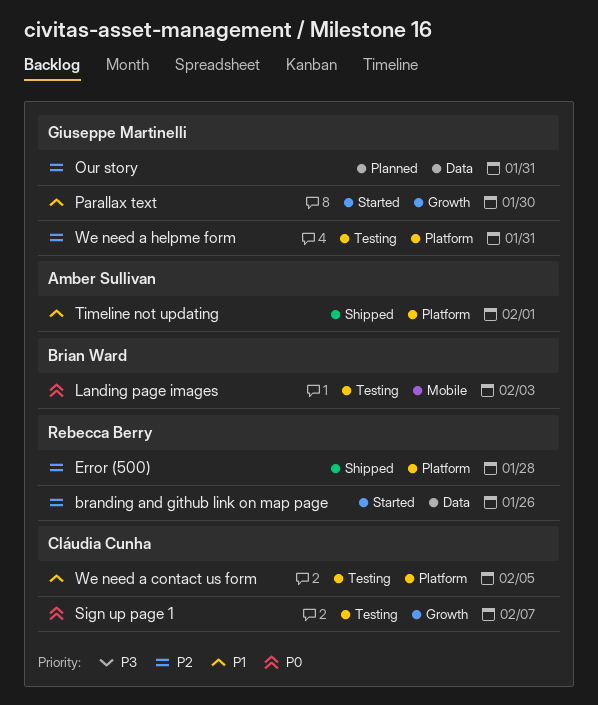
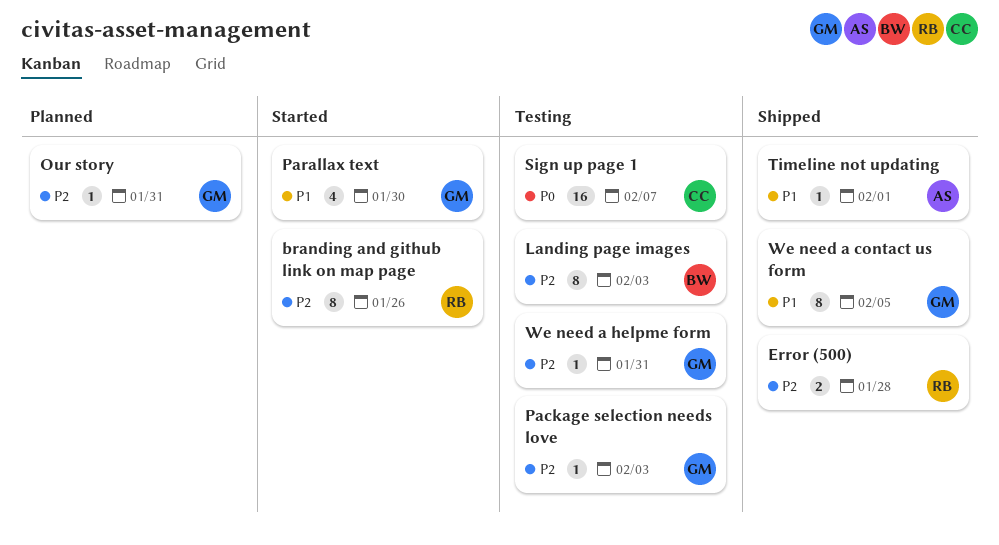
Landing page images, priority: P0 -> P2
Package selection needs love: none -> present
We need a contact us form, status: Testing -> Shipped
We need a contact us form, owner: Cláudia Cunha -> Giuseppe Martinelli

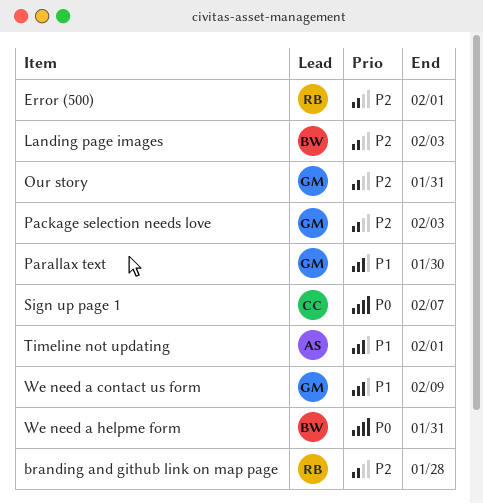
branding and github link on map page, due: Jan 26 -> Jan 28
Error (500), due: Jan 28 -> Feb 1
We need a contact us form, due: Feb 5 -> Feb 9
We need a helpme form, owner: GM -> BW
We need a helpme form, priority: P2 -> P0

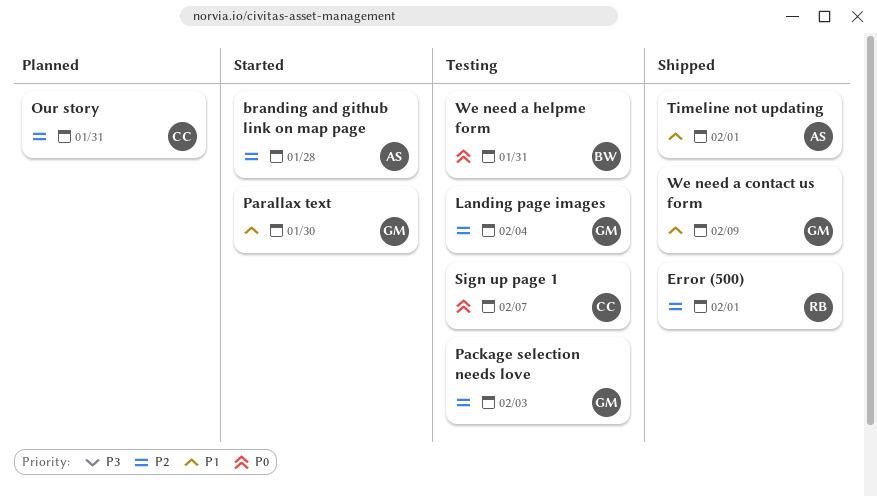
branding and github link on map page, owner: RB -> AS
Landing page images, owner: BW -> GM
Landing page images, due: Feb 3 -> Feb 4
Our story, owner: GM -> CC

